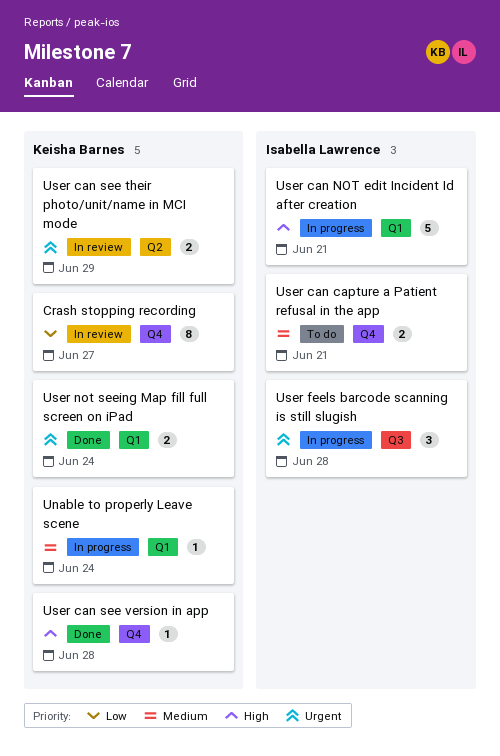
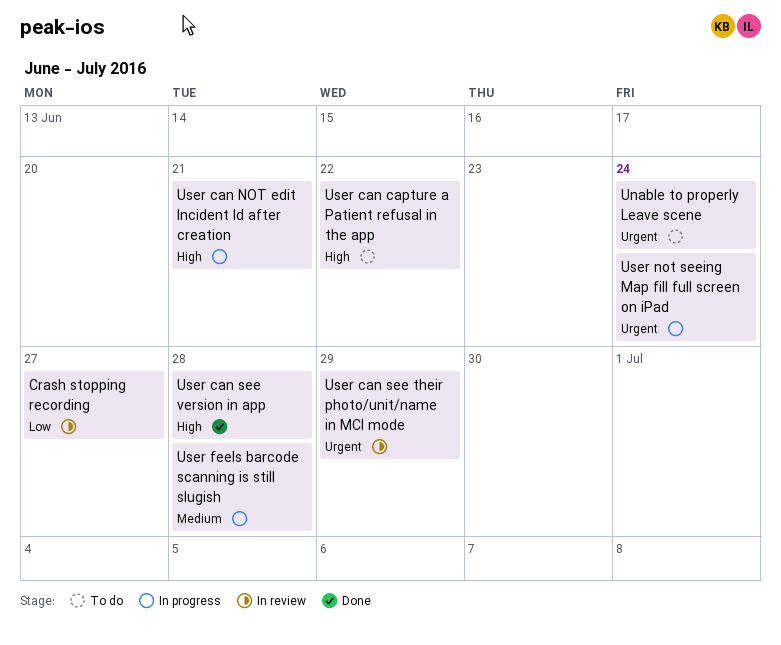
Unable to properly Leave scene, status: In progress -> To do
Unable to properly Leave scene, priority: Medium -> Urgent
User can capture a Patient refusal in the app, priority: Medium -> High
User can capture a Patient refusal in the app, due: Jun 21 -> Jun 22
User feels barcode scanning is still slugish, priority: Urgent -> Medium
User not seeing Map fill full screen on iPad, status: Done -> In progress

